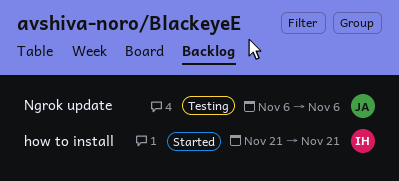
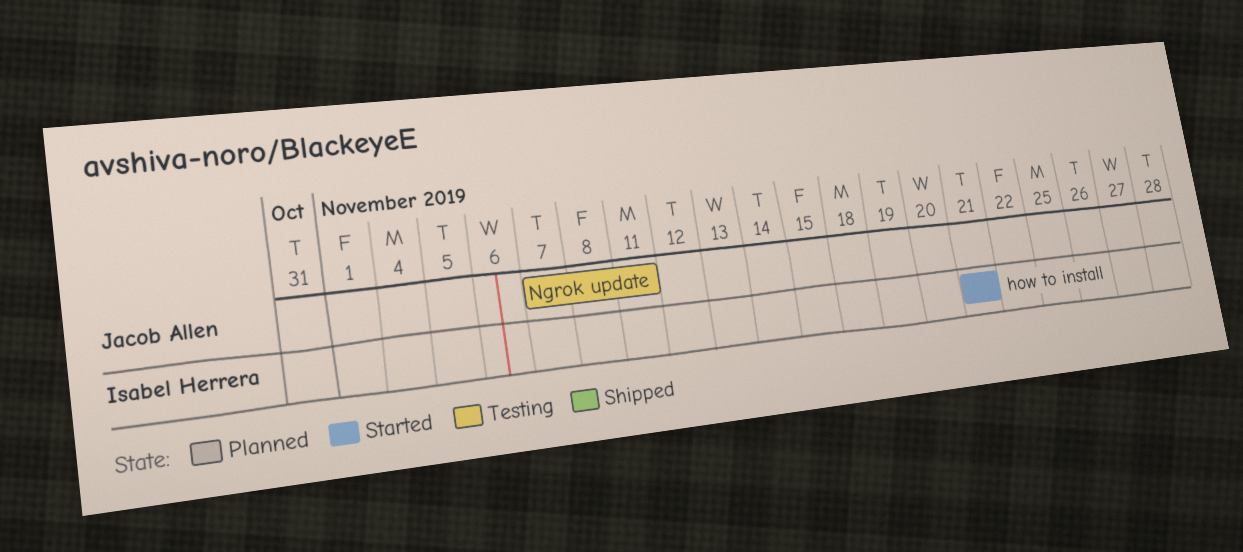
Ngrok update, start: Nov 6 -> Nov 7
Ngrok update, due: Nov 6 -> Nov 11

